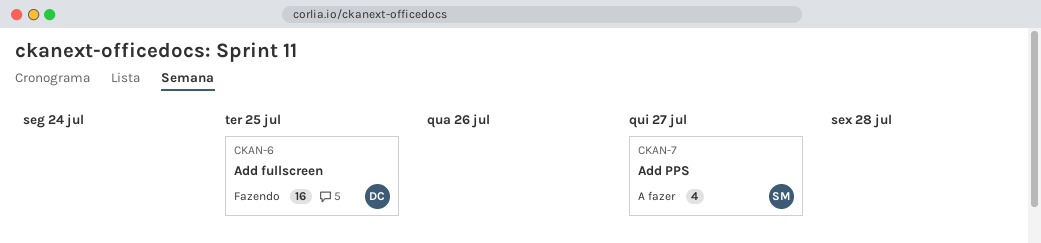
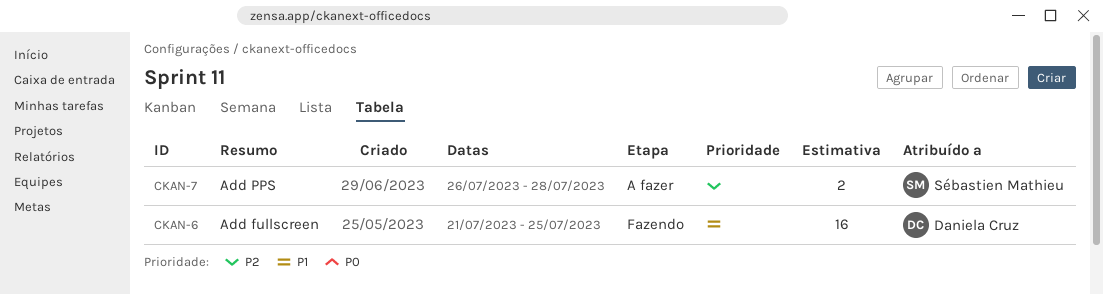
CKAN-7, estimate: 4 -> 2
CKAN-7, due: Jul 27 -> Jul 28

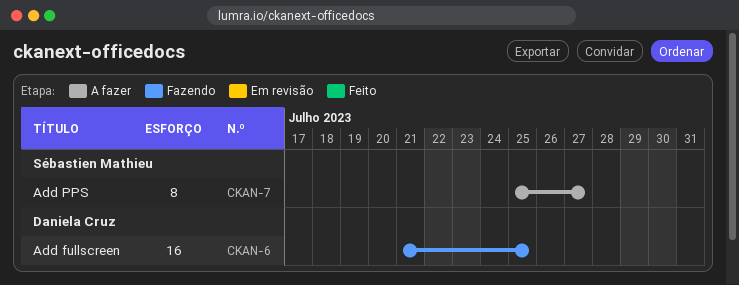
CKAN-7, estimate: 2 -> 8
CKAN-7, start: Jul 26 -> Jul 25
CKAN-7, due: Jul 28 -> Jul 27

